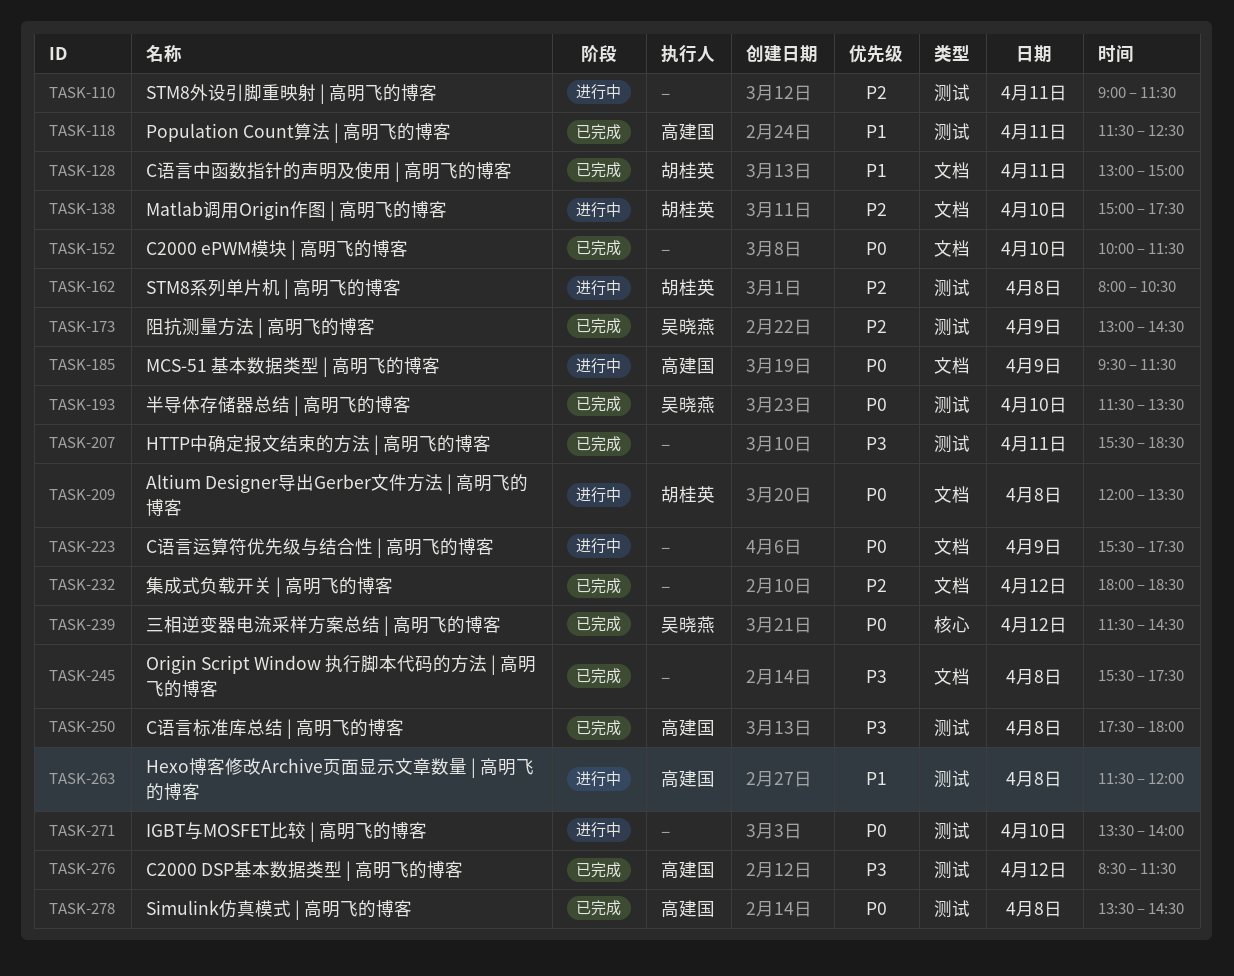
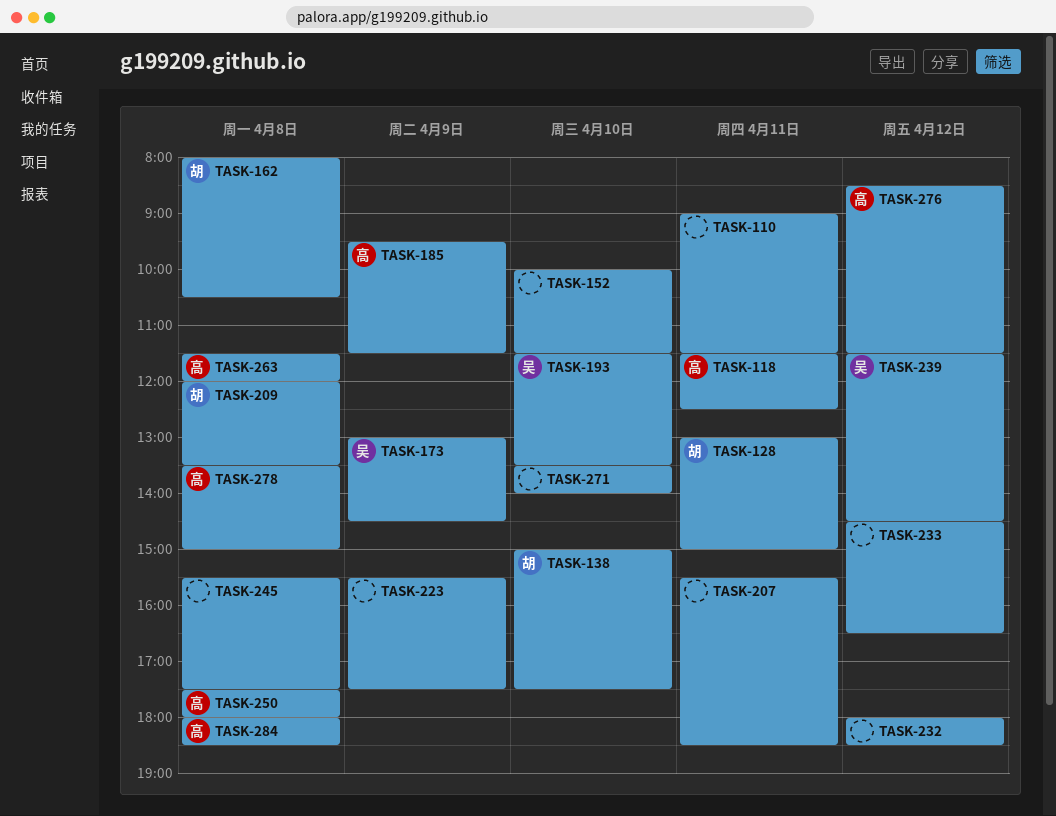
TASK-233: none -> present
TASK-278, ends: 14:30 -> 15:00
TASK-284: none -> present

